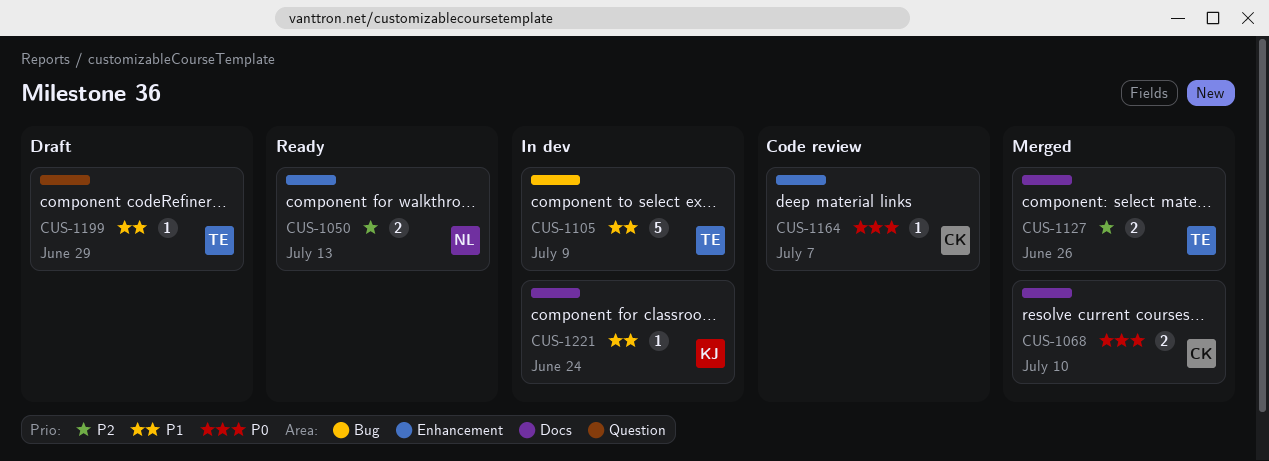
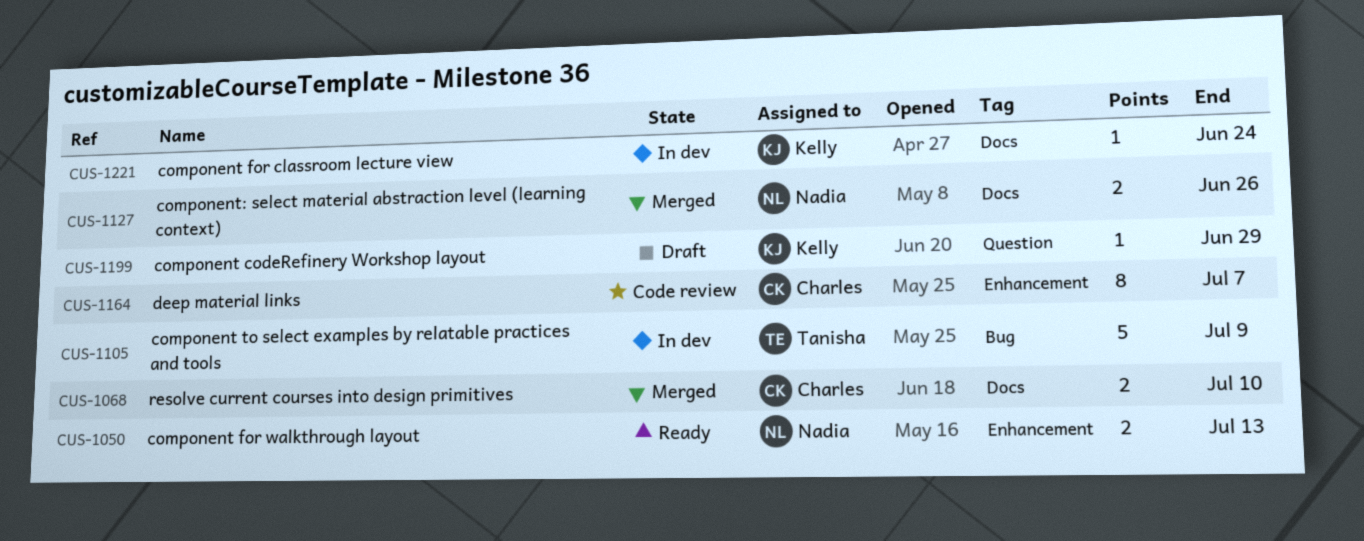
CUS-1127, owner: Tanisha -> Nadia
CUS-1164, estimate: 1 -> 8
CUS-1199, owner: Tanisha -> Kelly

